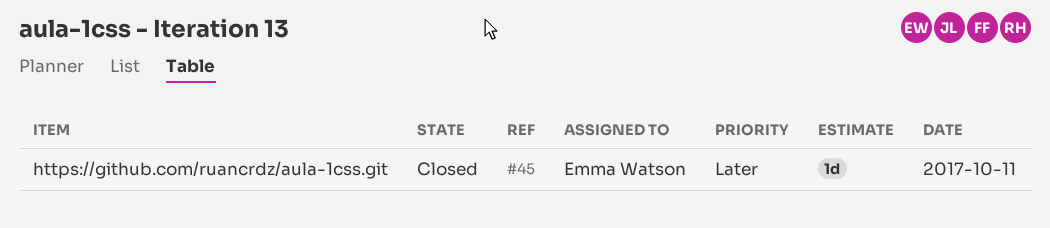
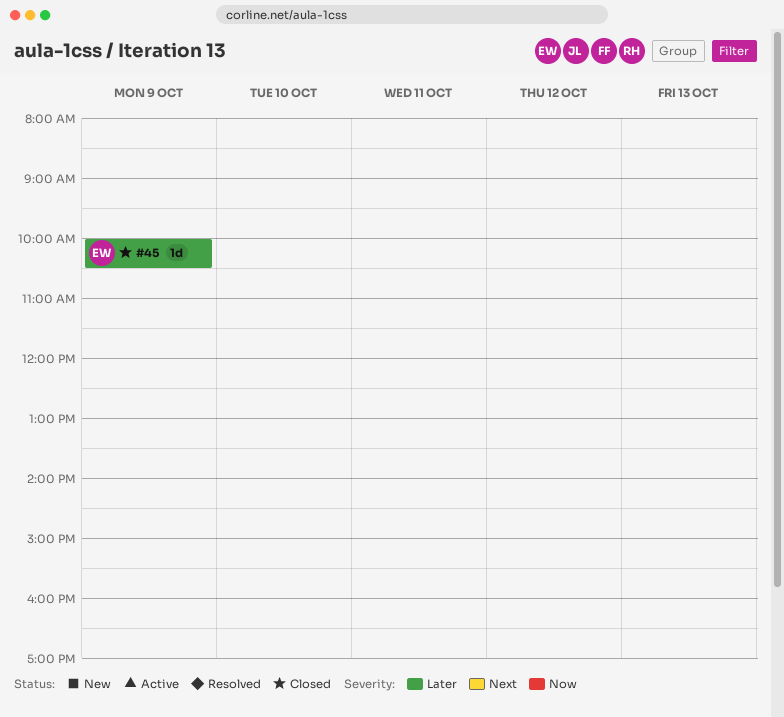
#45, day: Oct 11 -> Oct 9

